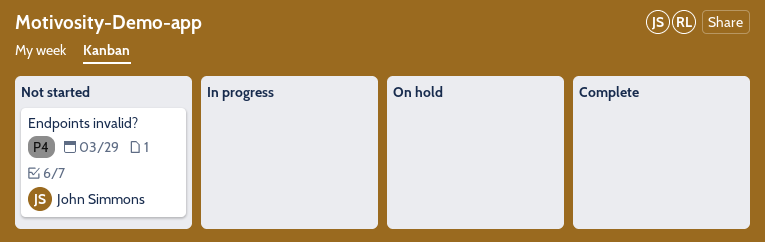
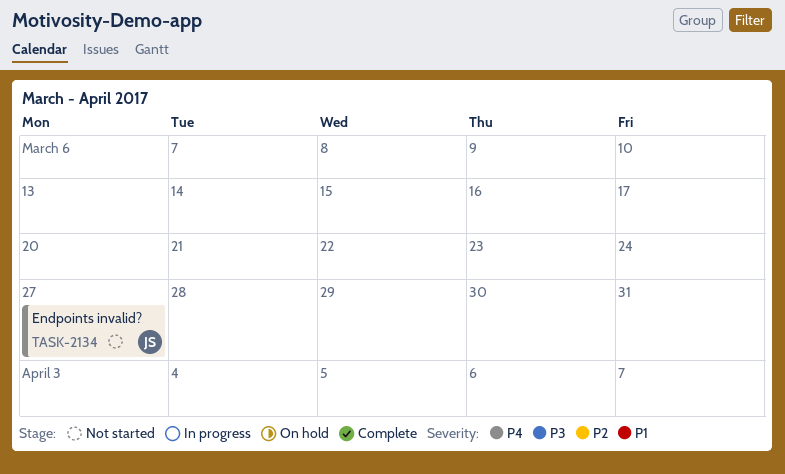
Endpoints invalid?, due: Mar 29 -> Mar 27

